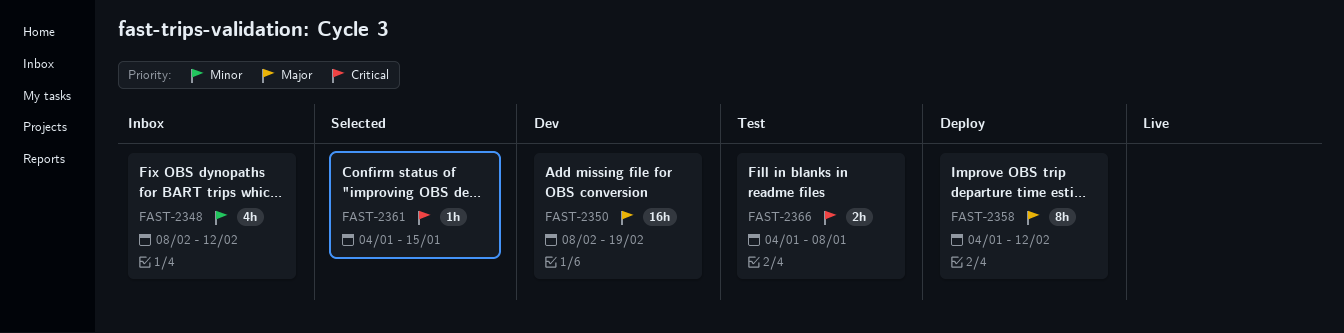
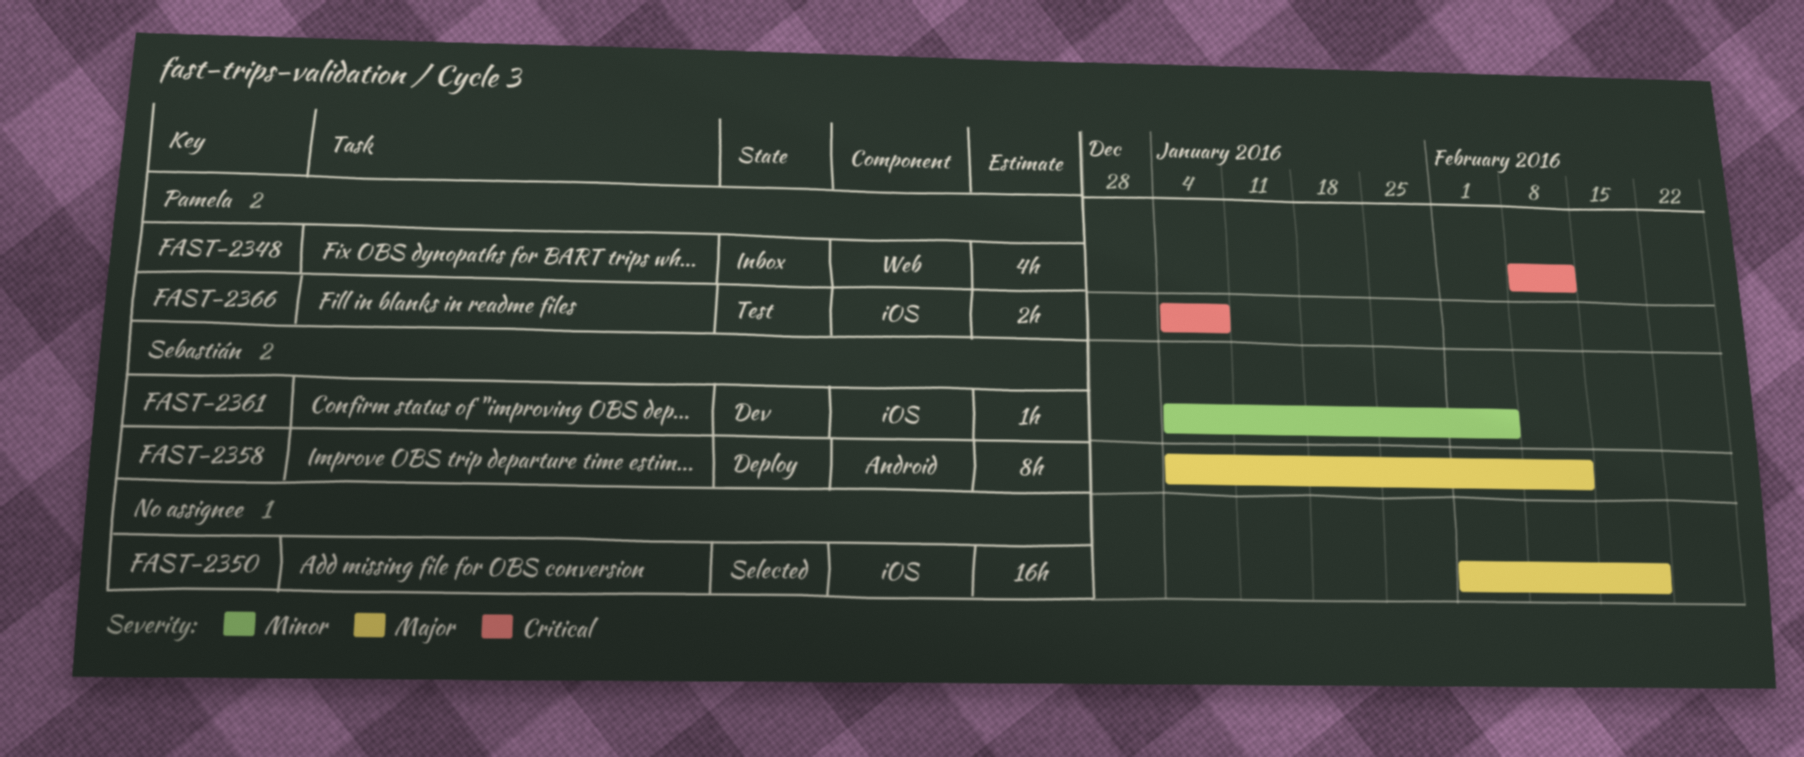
FAST-2348, priority: Minor -> Critical
FAST-2350, status: Dev -> Selected
FAST-2350, start: Feb 8 -> Feb 1
FAST-2361, status: Selected -> Dev
FAST-2361, priority: Critical -> Minor
FAST-2361, due: Jan 15 -> Feb 5

